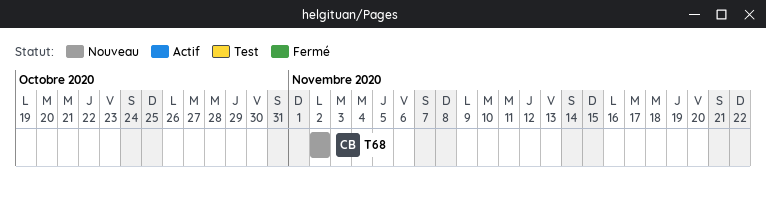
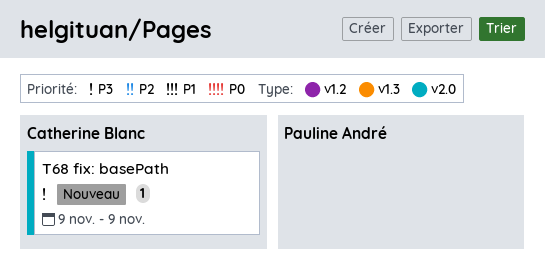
T68, start: Nov 2 -> Nov 9
T68, due: Nov 2 -> Nov 9

